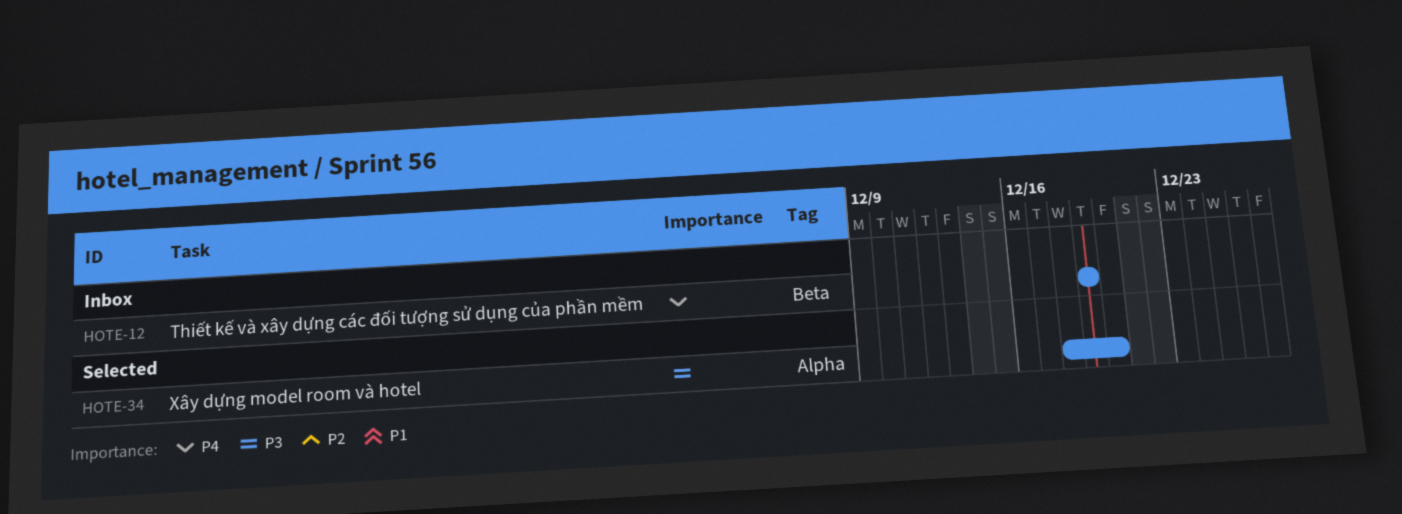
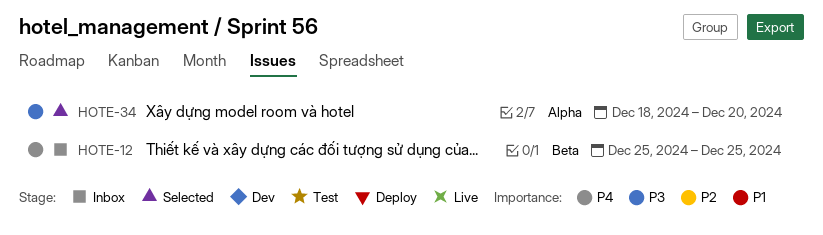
HOTE-12, start: Dec 19 -> Dec 25
HOTE-12, due: Dec 19 -> Dec 25

